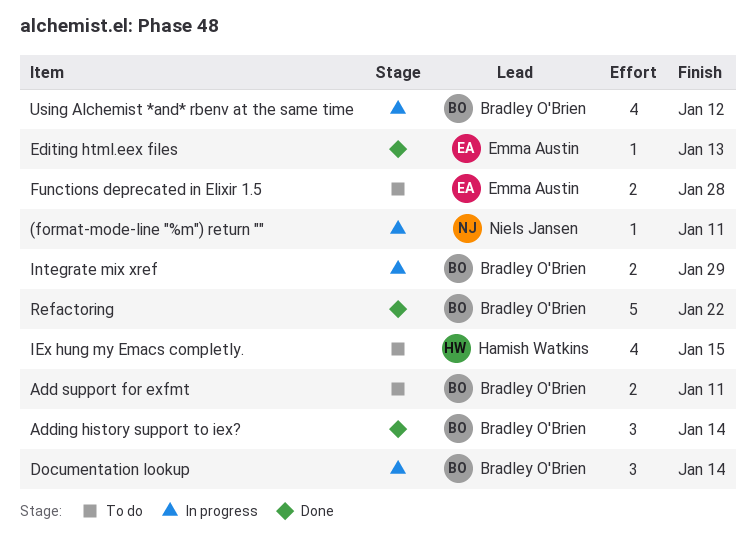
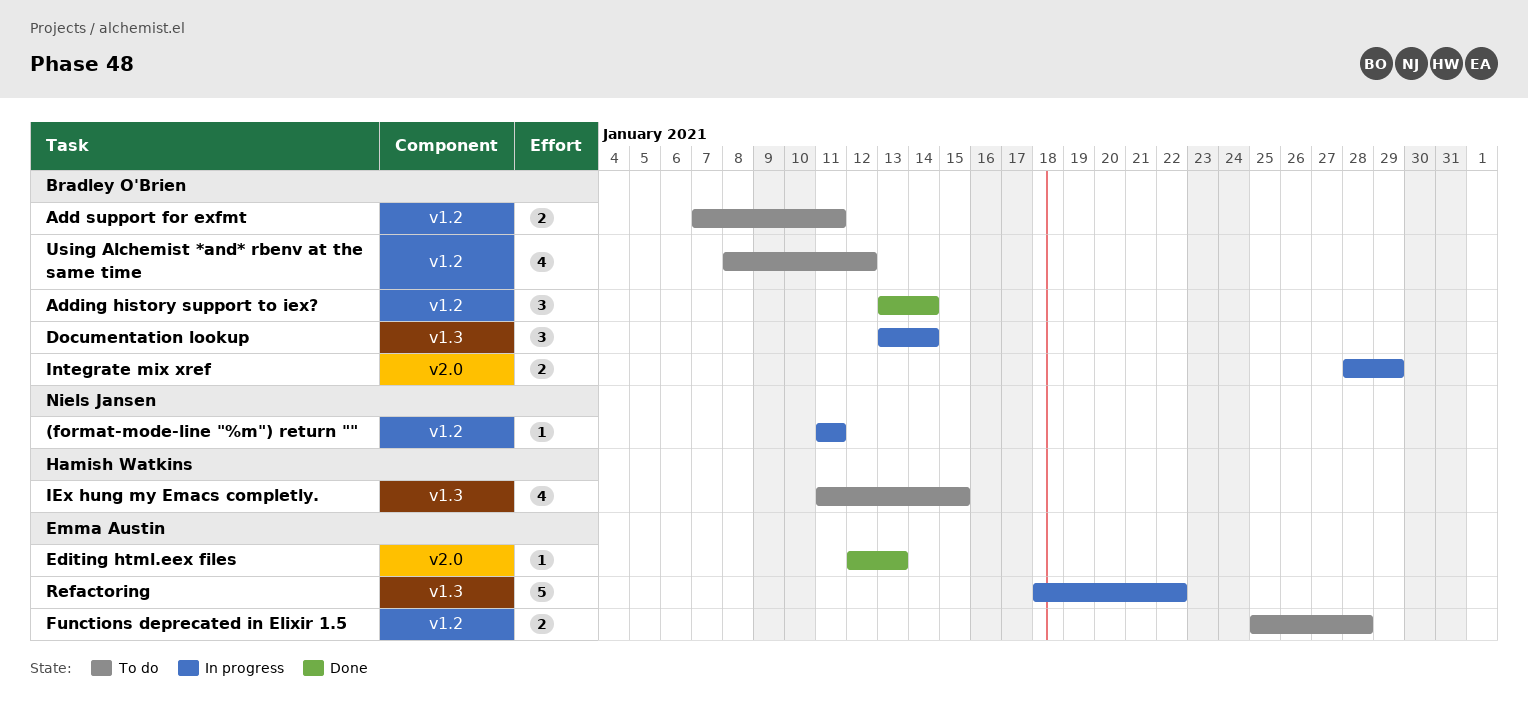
Refactoring, status: Done -> In progress
Refactoring, owner: Bradley O'Brien -> Emma Austin
Using Alchemist *and* rbenv at the same time, status: In progress -> To do

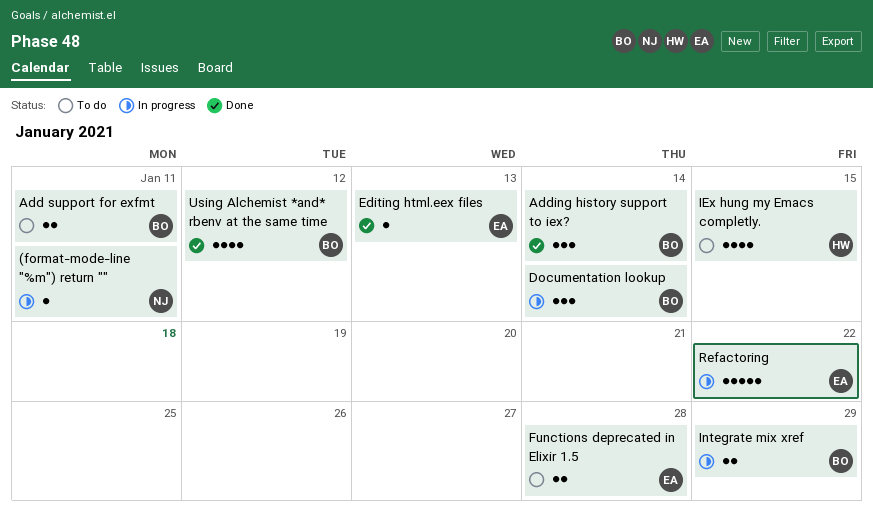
Using Alchemist *and* rbenv at the same time, status: To do -> Done

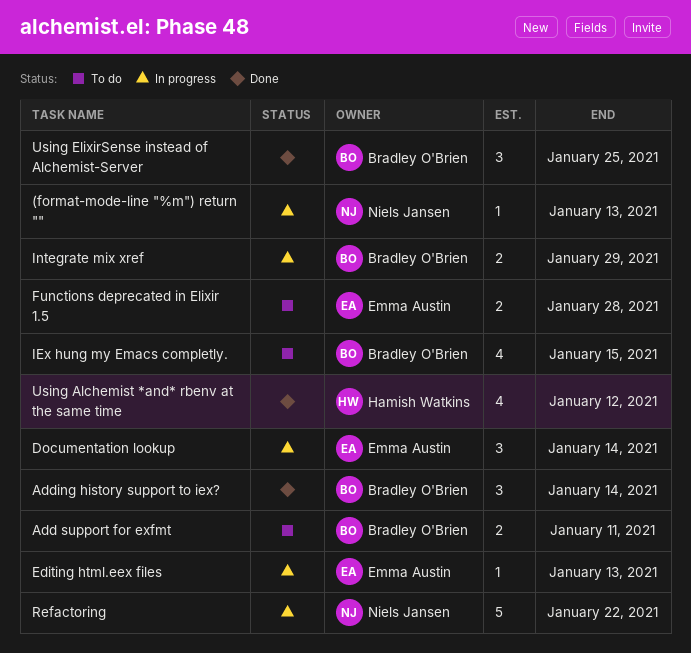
(format-mode-line "%m") return "", due: Jan 11 -> Jan 13
Documentation lookup, owner: Bradley O'Brien -> Emma Austin
Editing html.eex files, status: Done -> In progress
IEx hung my Emacs completly., owner: Hamish Watkins -> Bradley O'Brien
Refactoring, owner: Emma Austin -> Niels Jansen
Using Alchemist *and* rbenv at the same time, owner: Bradley O'Brien -> Hamish Watkins
Using ElixirSense instead of Alchemist-Server: none -> present

